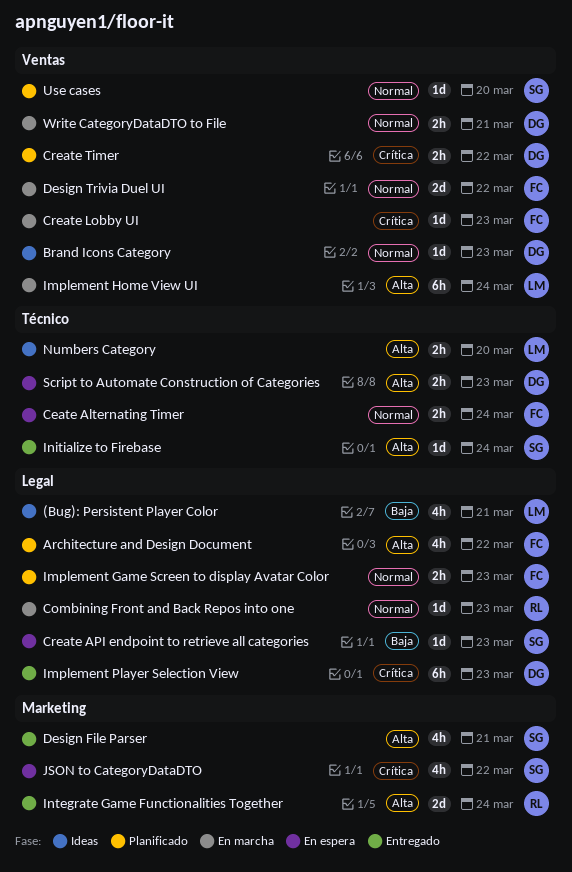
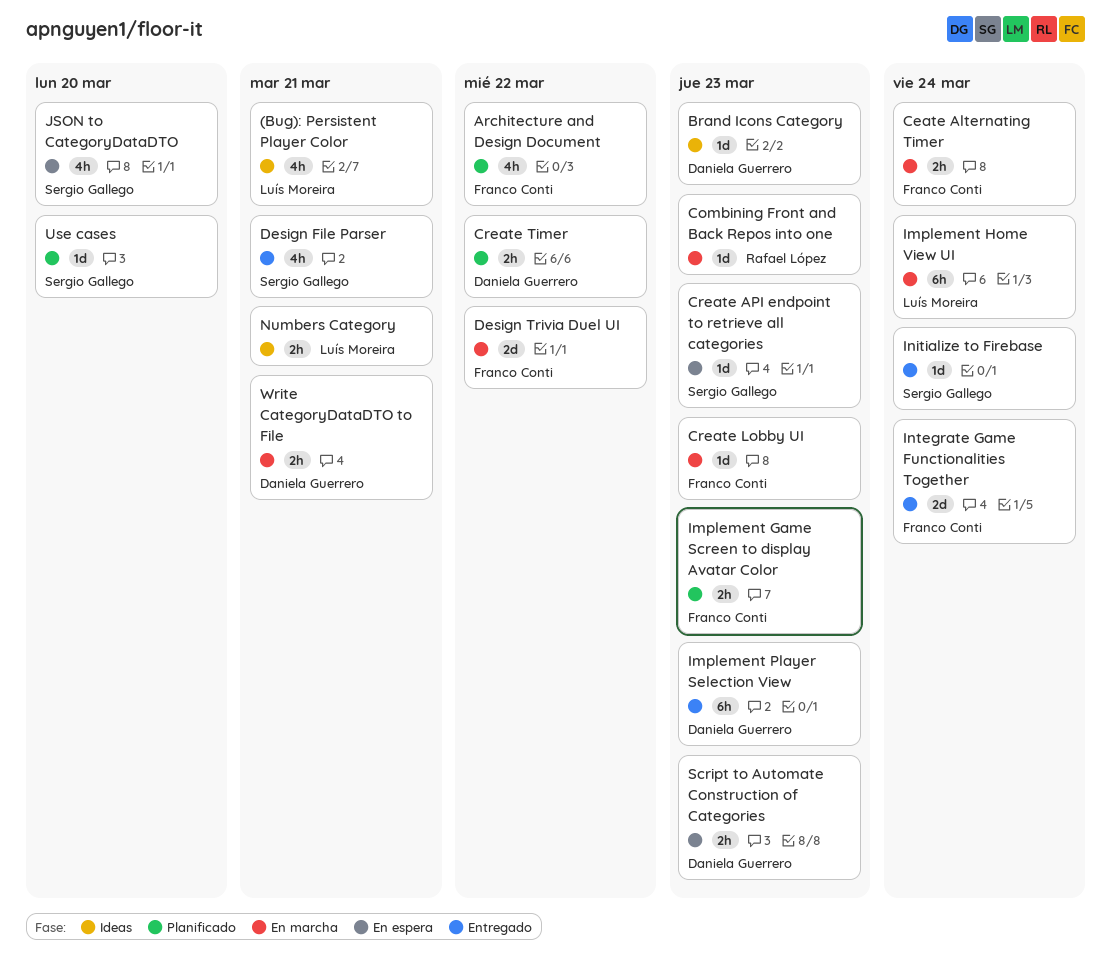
Ceate Alternating Timer, status: En espera -> En marcha
Integrate Game Functionalities Together, owner: Rafael López -> Franco Conti
JSON to CategoryDataDTO, due: Mar 22 -> Mar 20
Numbers Category, due: Mar 20 -> Mar 21

